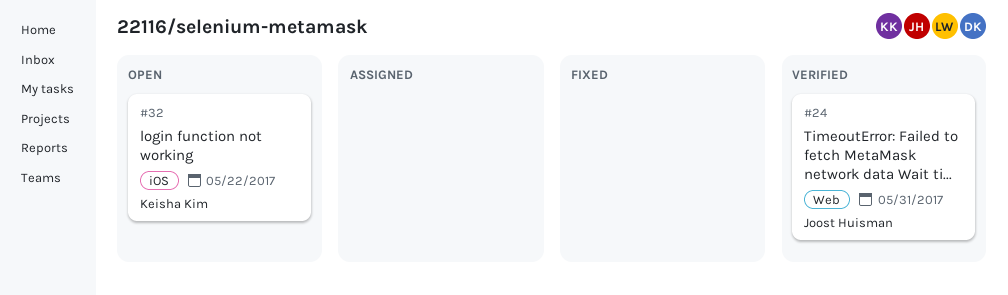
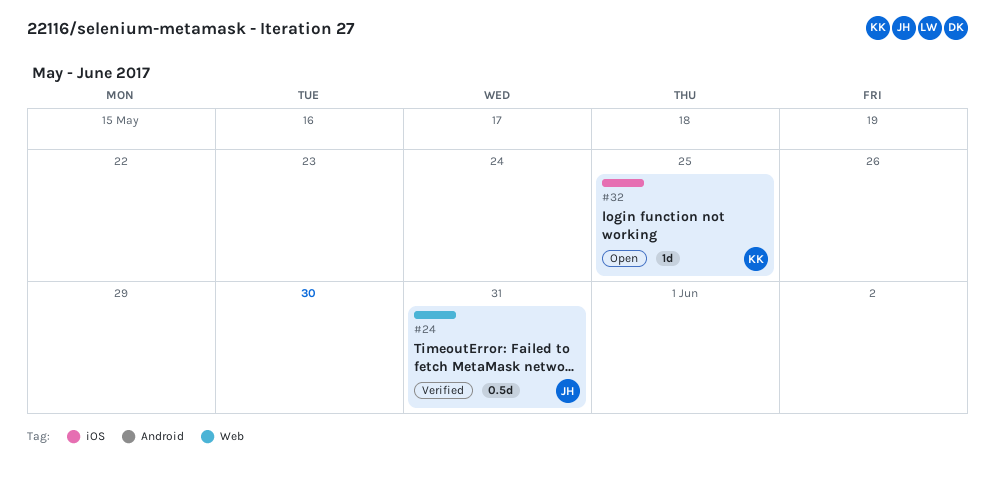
#32, due: May 22 -> May 25

